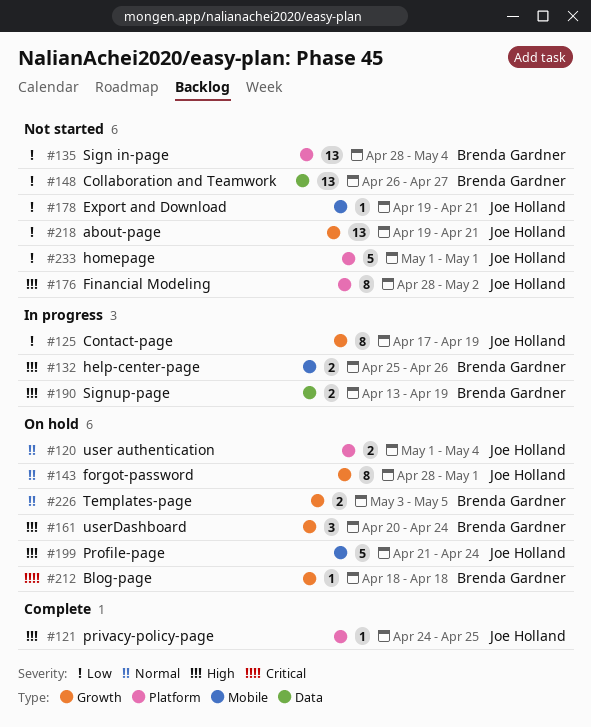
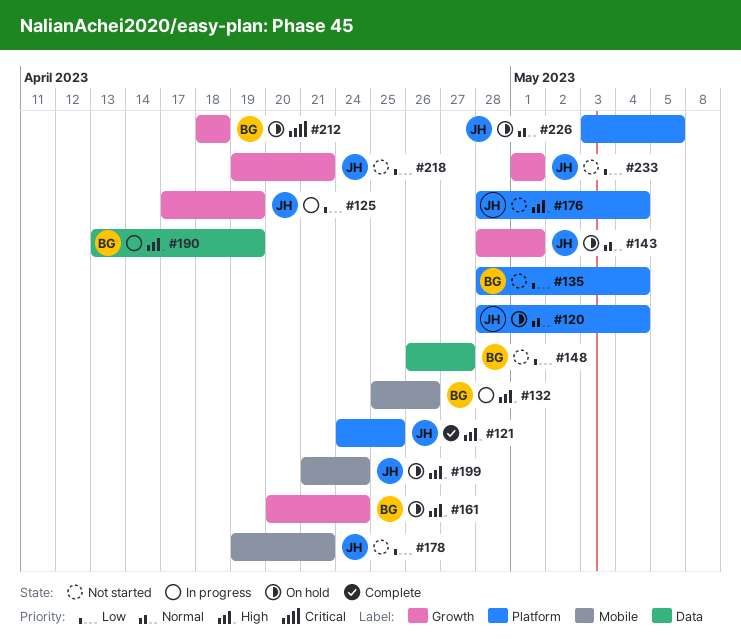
#120, start: May 1 -> Apr 28
#176, due: May 2 -> May 4
#226, owner: Brenda Gardner -> Joe Holland
#226, label: Growth -> Platform
#233, label: Platform -> Growth

